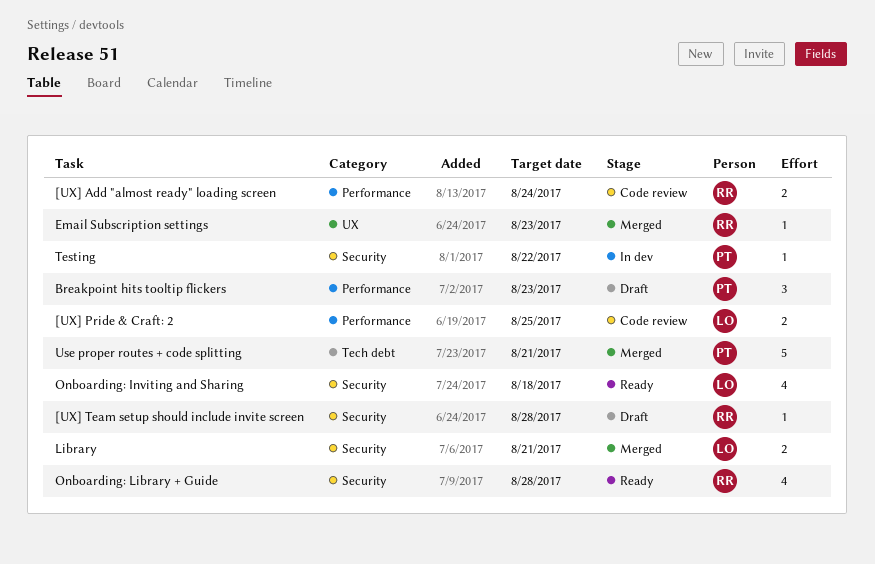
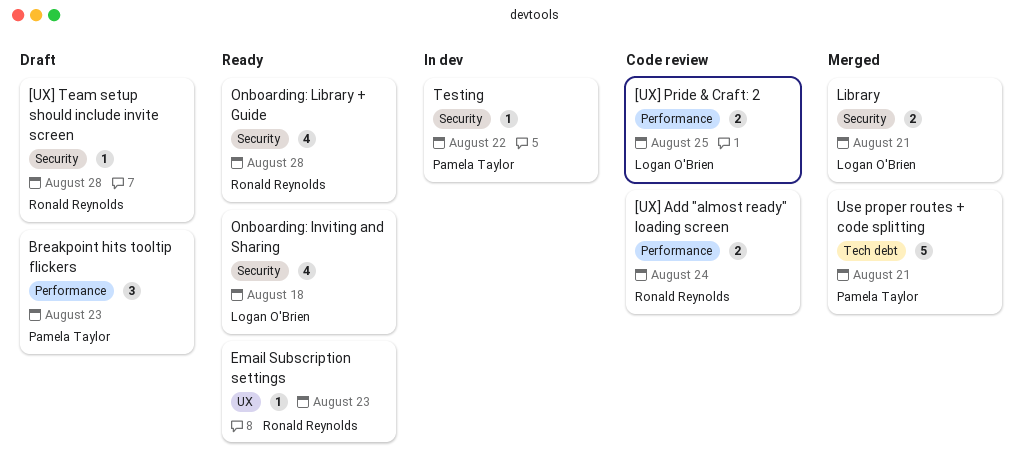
Email Subscription settings, status: Merged -> Ready

